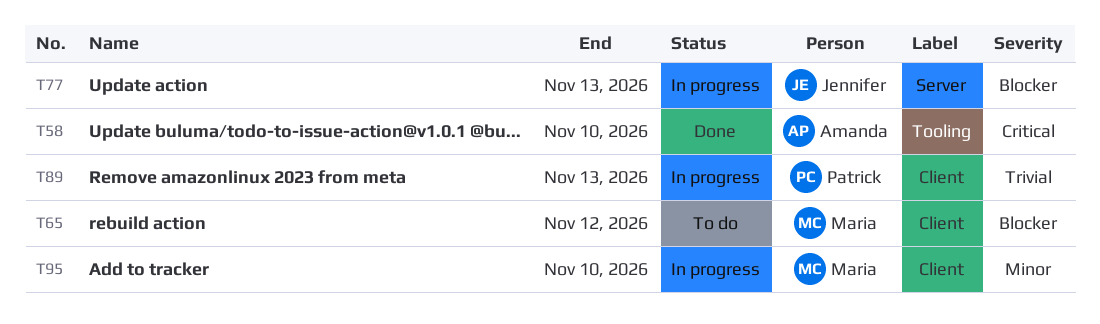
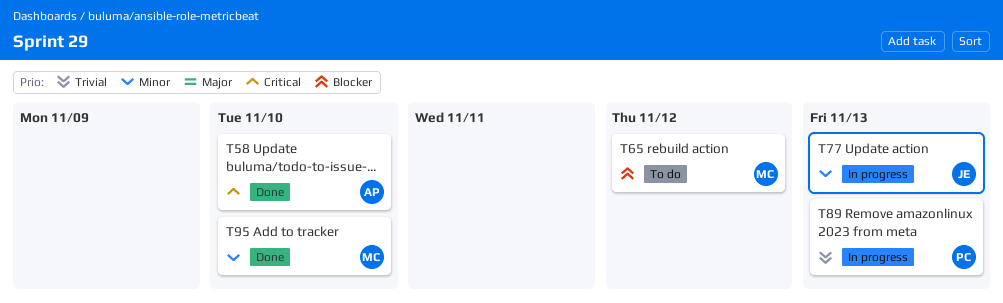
T77, priority: Blocker -> Minor
T95, status: In progress -> Done

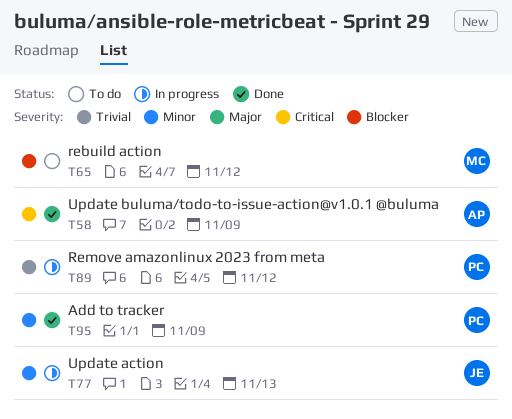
T58, due: Nov 10 -> Nov 9
T89, due: Nov 13 -> Nov 12
T95, owner: MC -> PC
T95, due: Nov 10 -> Nov 9

